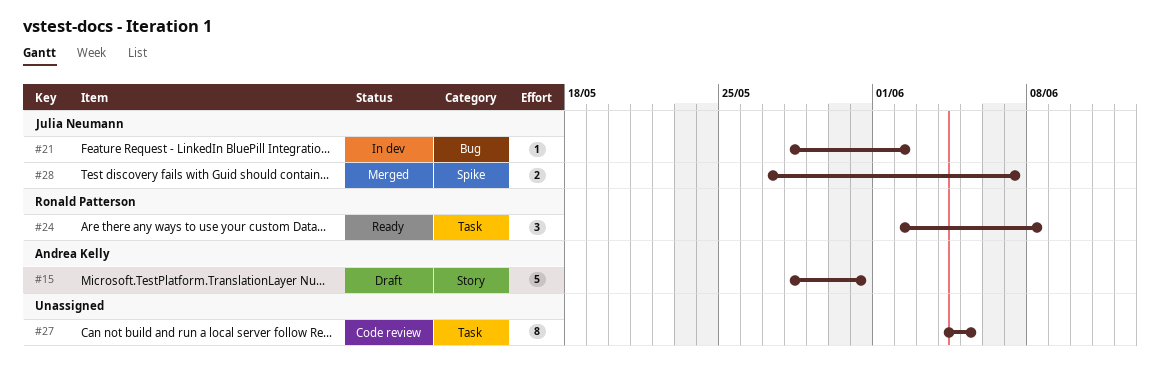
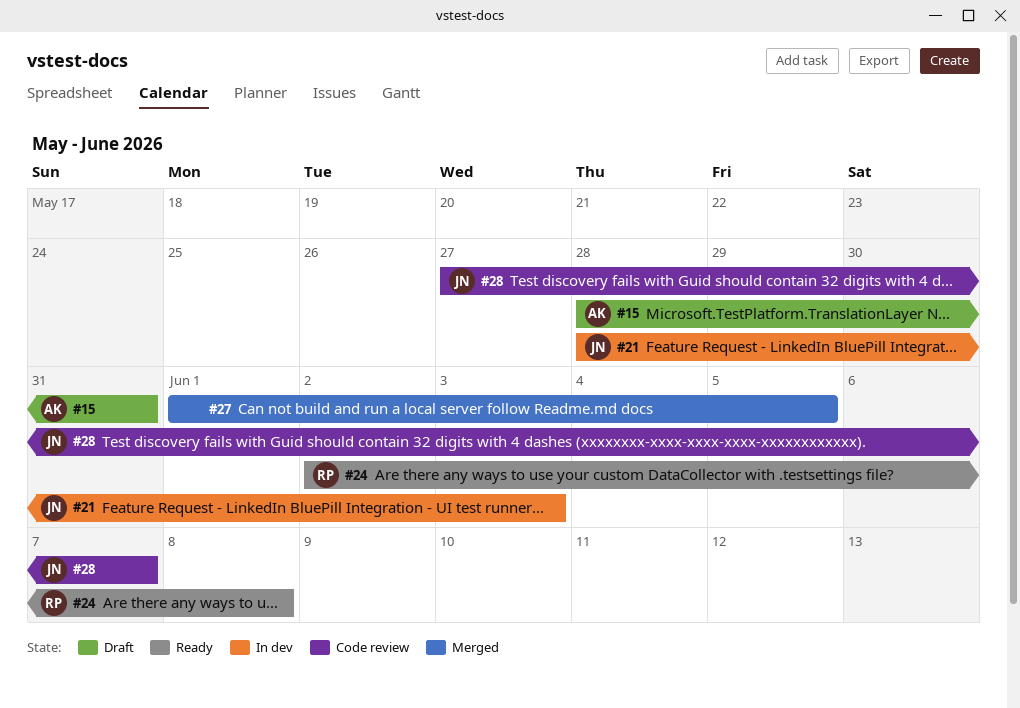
#21, due: Jun 2 -> Jun 3
#27, status: Code review -> Merged
#27, start: Jun 4 -> Jun 1
#28, status: Merged -> Code review

